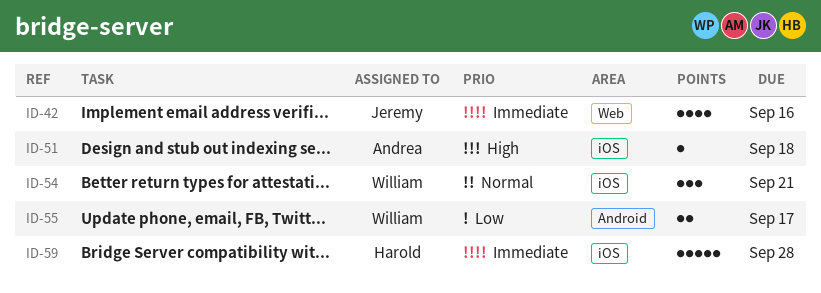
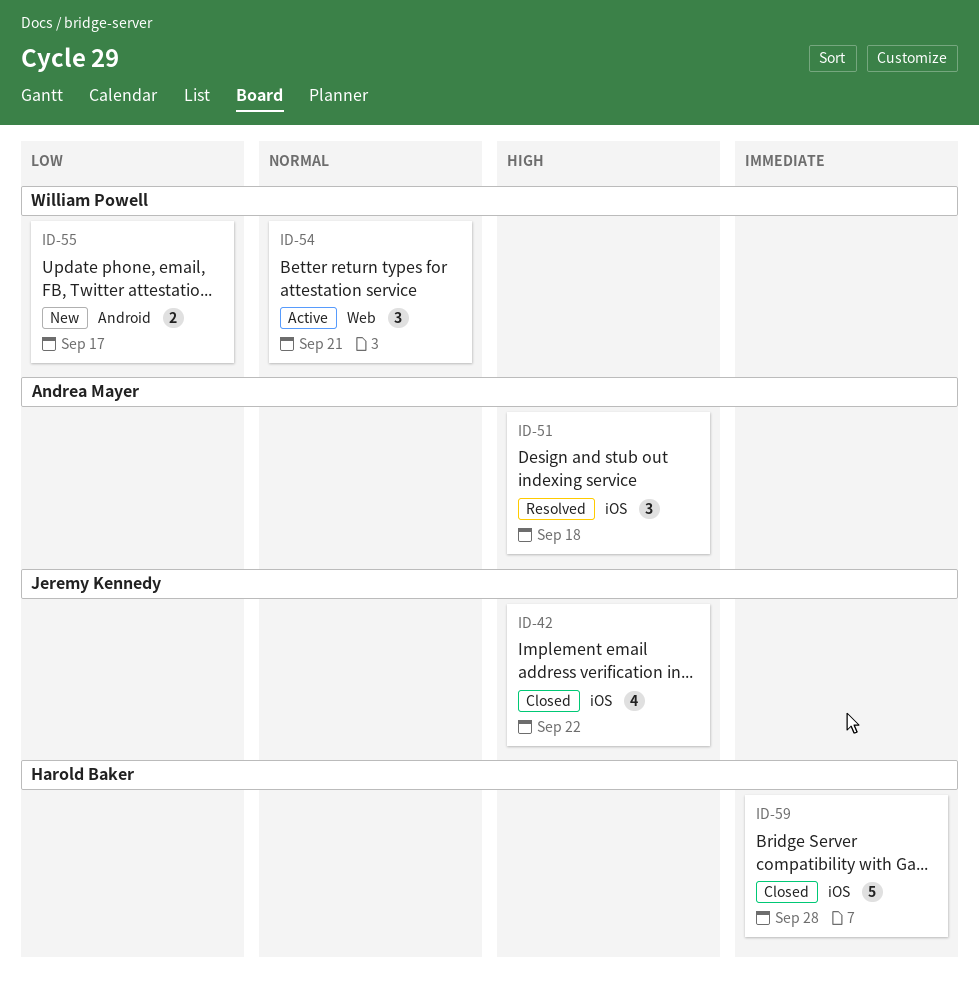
ID-42, priority: Immediate -> High
ID-42, label: Web -> iOS
ID-42, due: Sep 16 -> Sep 22
ID-51, estimate: 1 -> 3
ID-54, label: iOS -> Web

